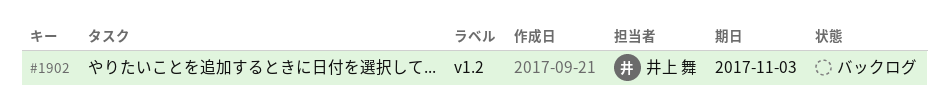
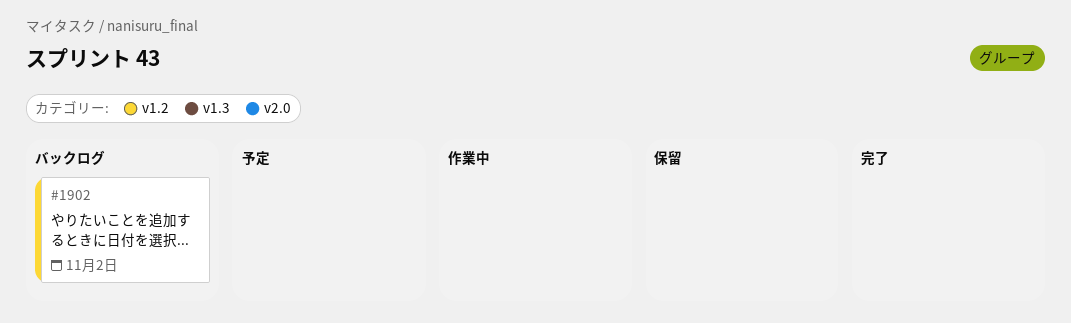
#1902, due: Nov 3 -> Nov 2

